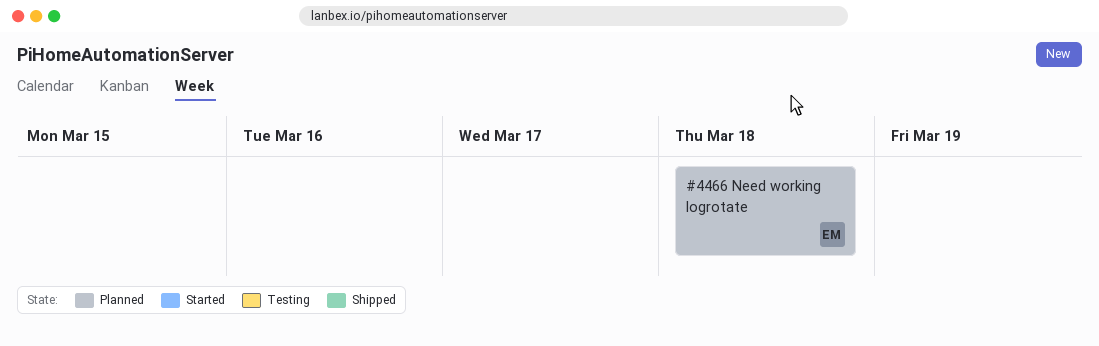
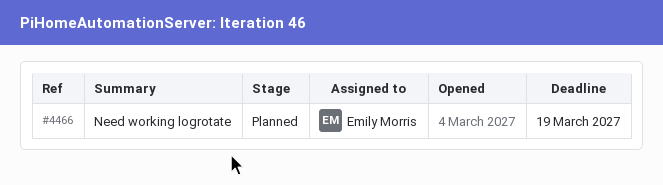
#4466, due: Mar 18 -> Mar 19

